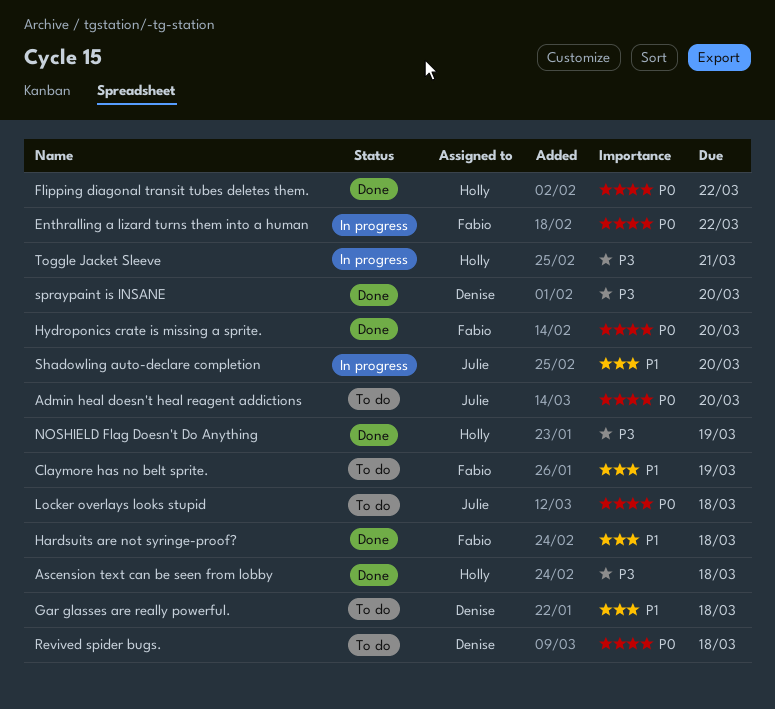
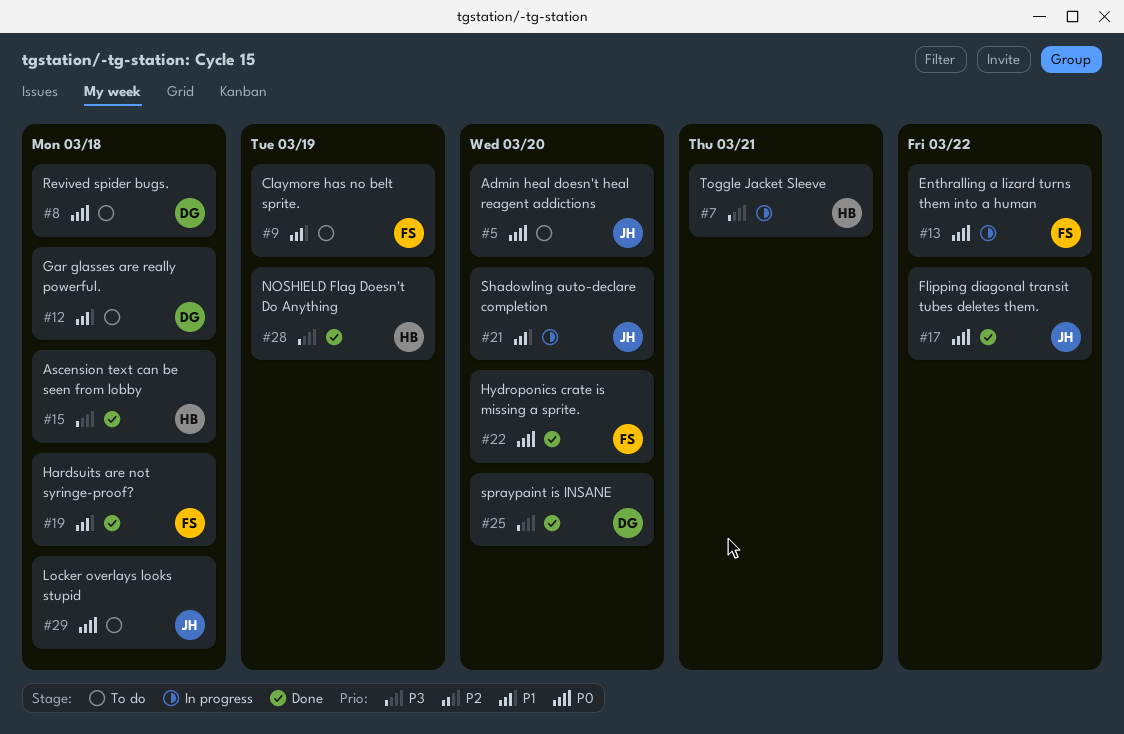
Flipping diagonal transit tubes deletes them., owner: Holly -> Julie

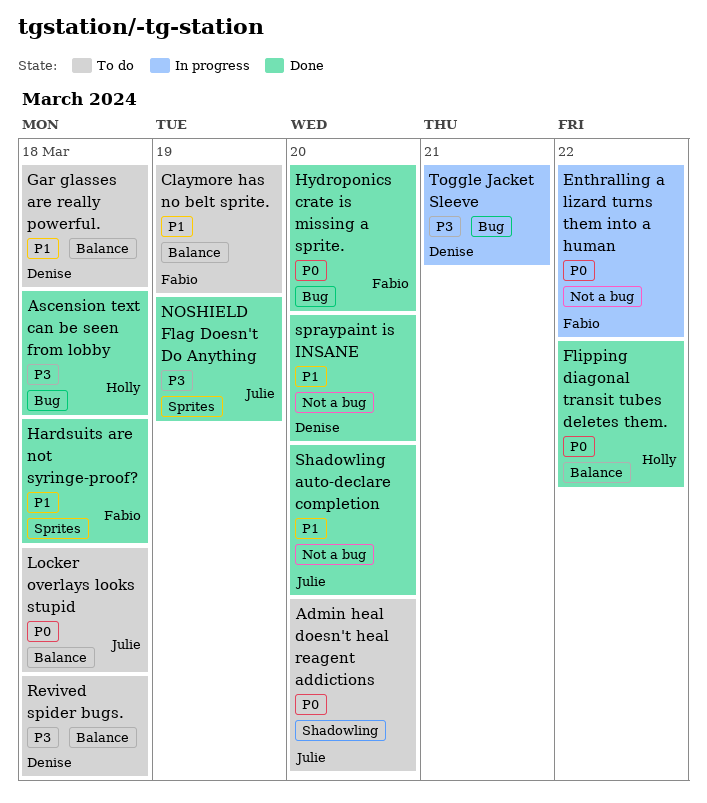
Flipping diagonal transit tubes deletes them., owner: Julie -> Holly
NOSHIELD Flag Doesn't Do Anything, owner: Holly -> Julie
Revived spider bugs., priority: P0 -> P3
Shadowling auto-declare completion, status: In progress -> Done
spraypaint is INSANE, priority: P3 -> P1
Toggle Jacket Sleeve, owner: Holly -> Denise

